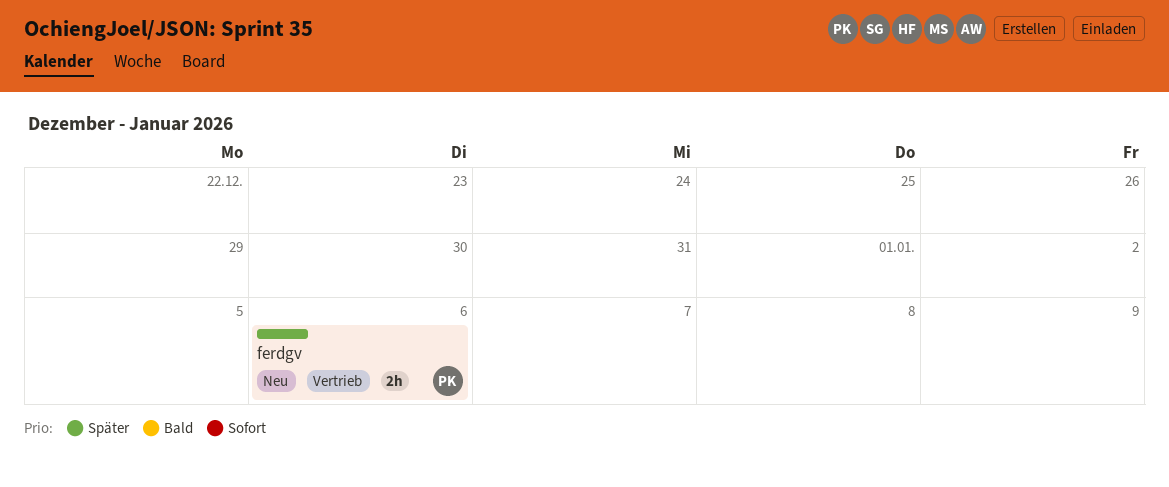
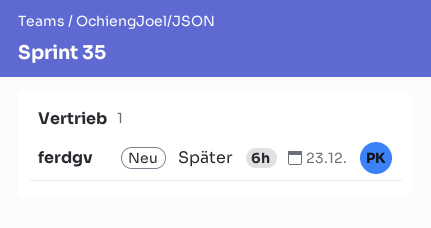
ferdgv, estimate: 2h -> 6h
ferdgv, due: Jan 6 -> Dec 23

